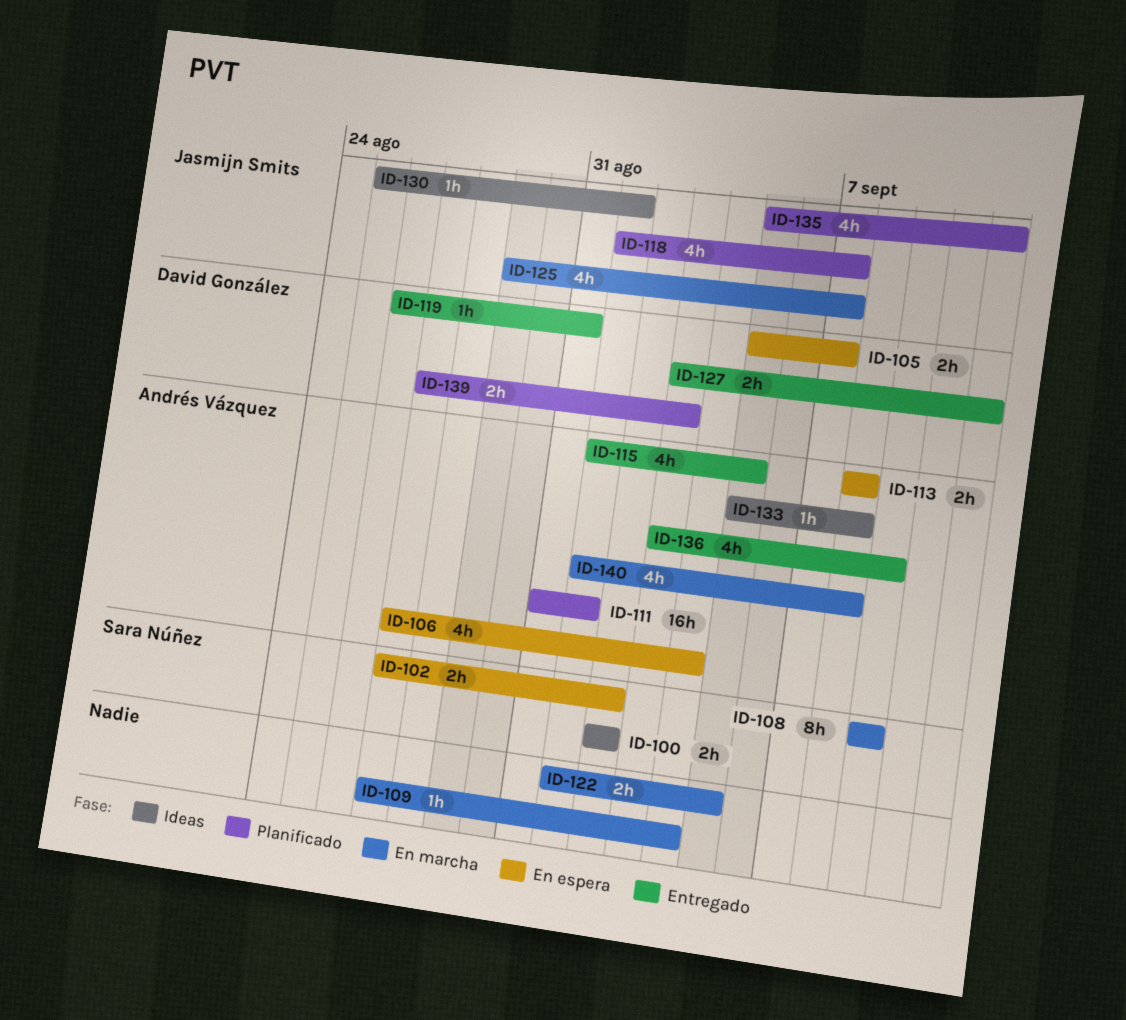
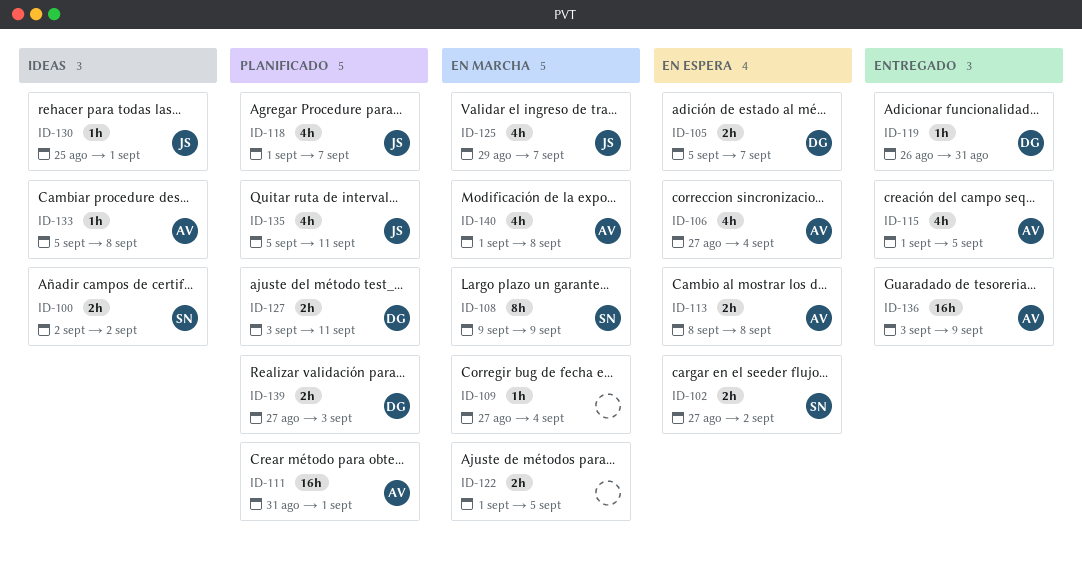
ID-127, status: Entregado -> Planificado
ID-136, estimate: 4h -> 16h

